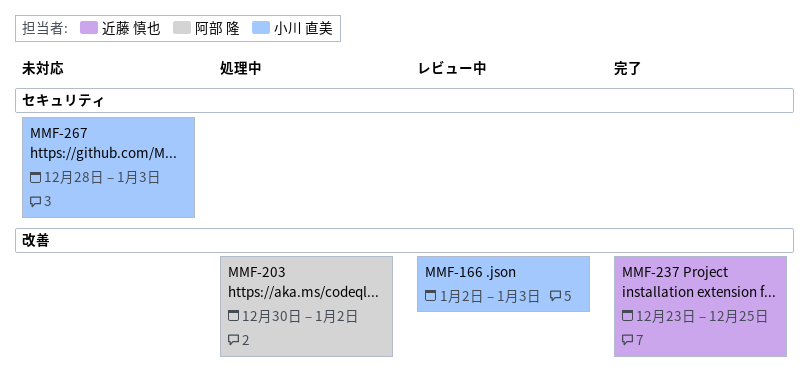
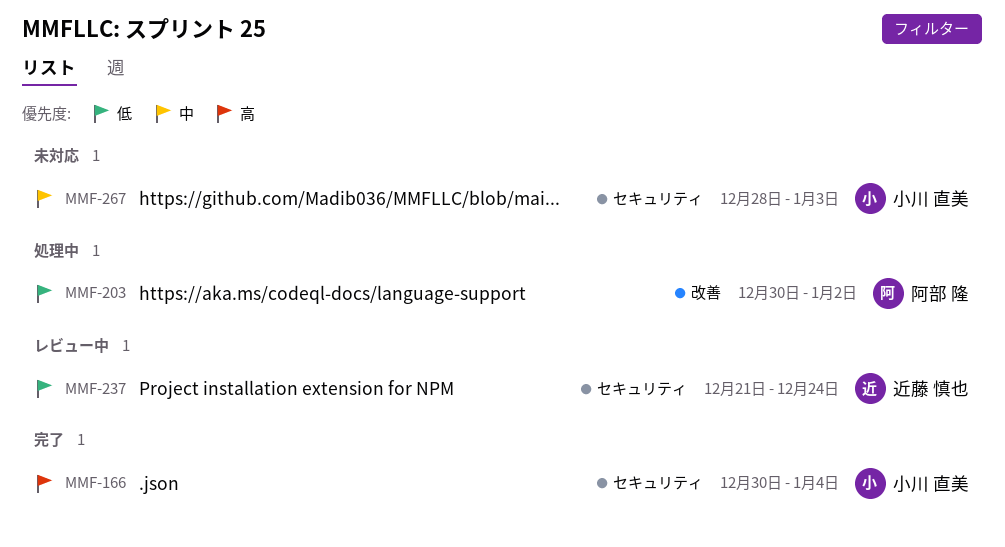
MMF-166, status: レビュー中 -> 完了
MMF-166, label: 改善 -> セキュリティ
MMF-166, start: Jan 2 -> Dec 30
MMF-166, due: Jan 3 -> Jan 4
MMF-237, status: 完了 -> レビュー中
MMF-237, label: 改善 -> セキュリティ
MMF-237, start: Dec 23 -> Dec 21
MMF-237, due: Dec 25 -> Dec 24

